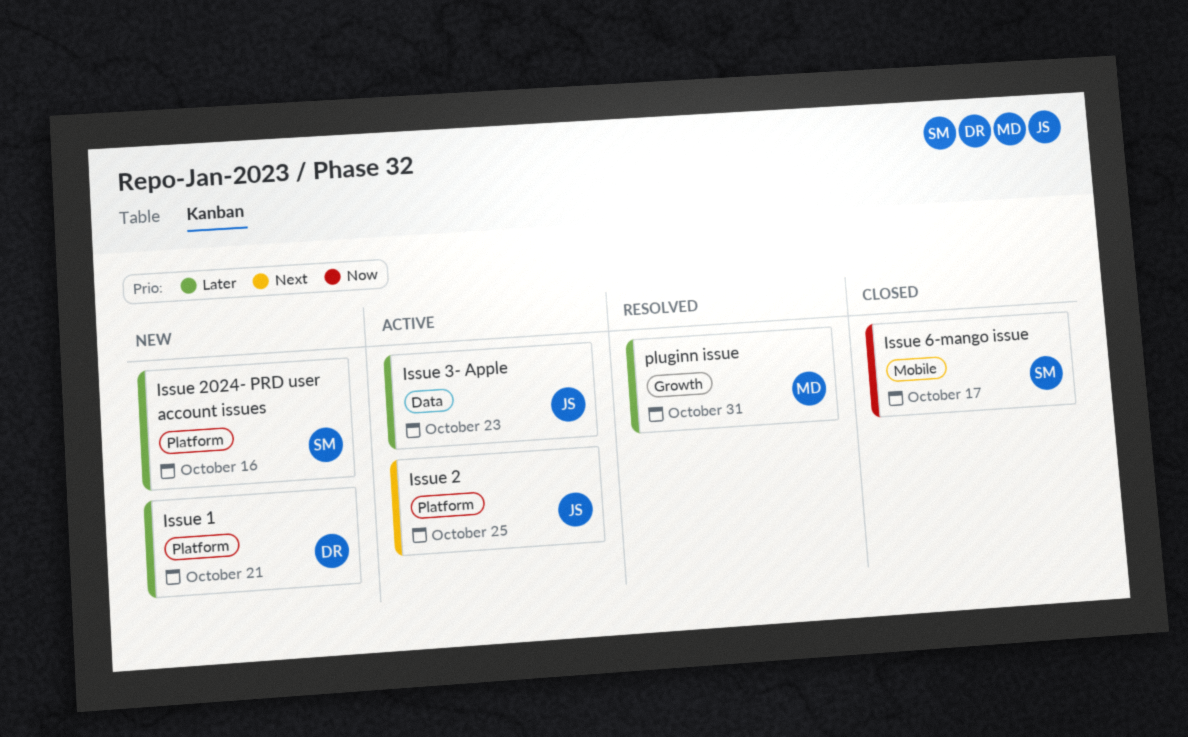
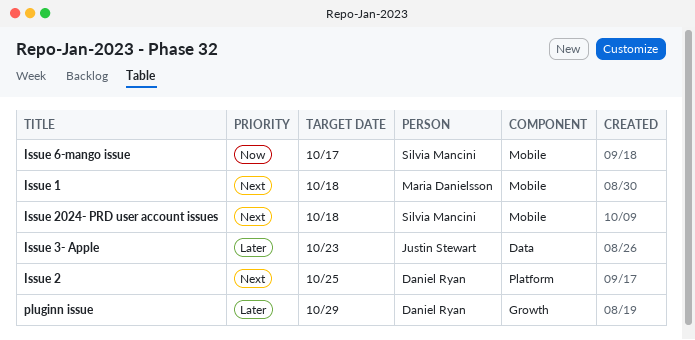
Issue 1, owner: Daniel Ryan -> Maria Danielsson
Issue 1, priority: Later -> Next
Issue 1, label: Platform -> Mobile
Issue 1, due: Oct 21 -> Oct 18
Issue 2, owner: Justin Stewart -> Daniel Ryan
Issue 2024- PRD user account issues, priority: Later -> Next
Issue 2024- PRD user account issues, label: Platform -> Mobile
Issue 2024- PRD user account issues, due: Oct 16 -> Oct 18
pluginn issue, owner: Maria Danielsson -> Daniel Ryan
pluginn issue, due: Oct 31 -> Oct 29

